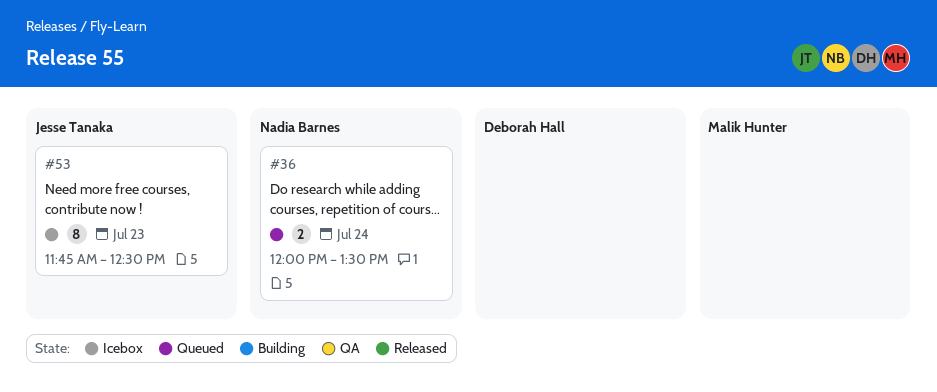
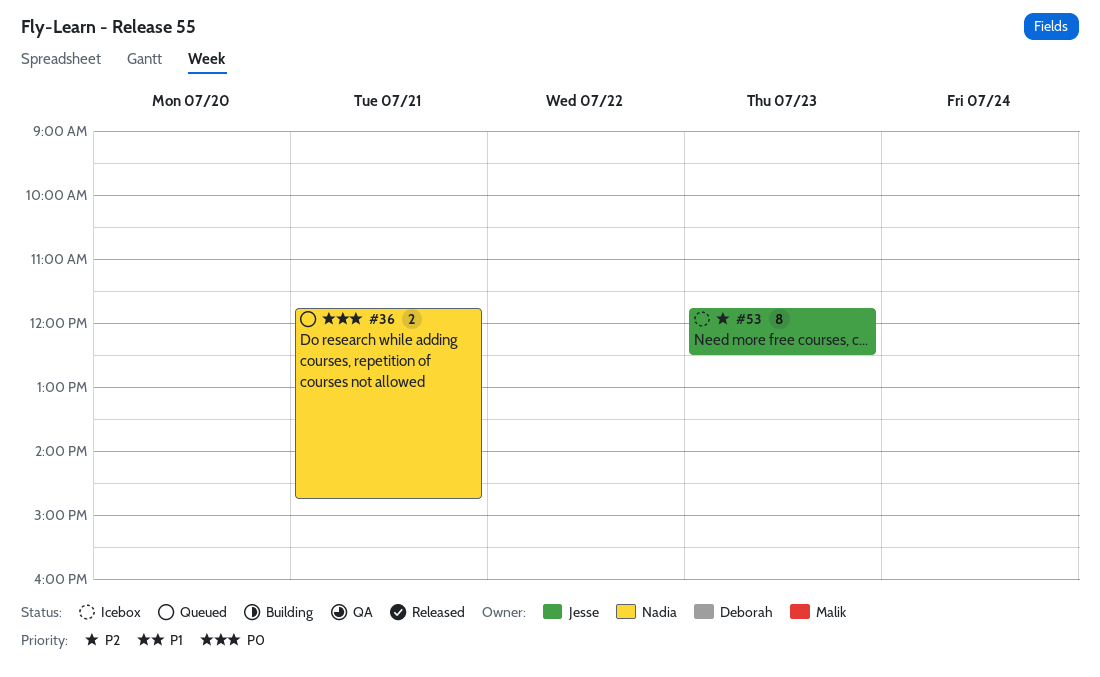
#36, day: Jul 24 -> Jul 21
#36, begins: 12:00 -> 11:45
#36, ends: 13:30 -> 14:45

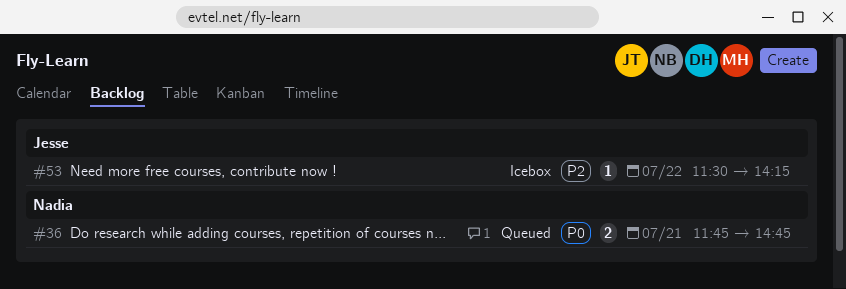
#53, estimate: 8 -> 1
#53, day: Jul 23 -> Jul 22
#53, begins: 11:45 -> 11:30
#53, ends: 12:30 -> 14:15

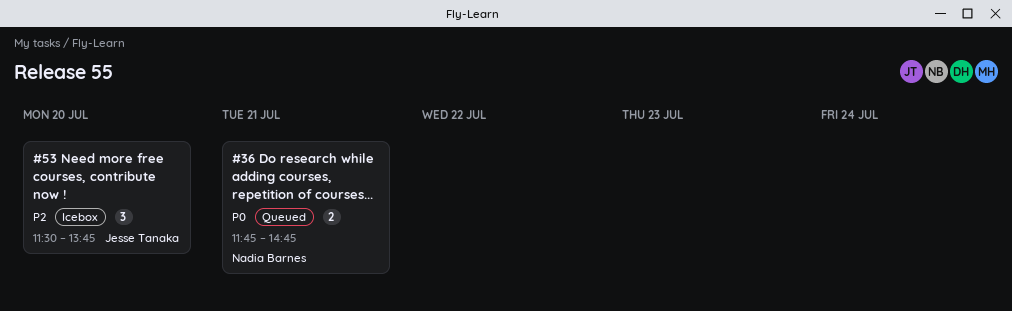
#53, estimate: 1 -> 3
#53, day: Jul 22 -> Jul 20
#53, ends: 14:15 -> 13:45

